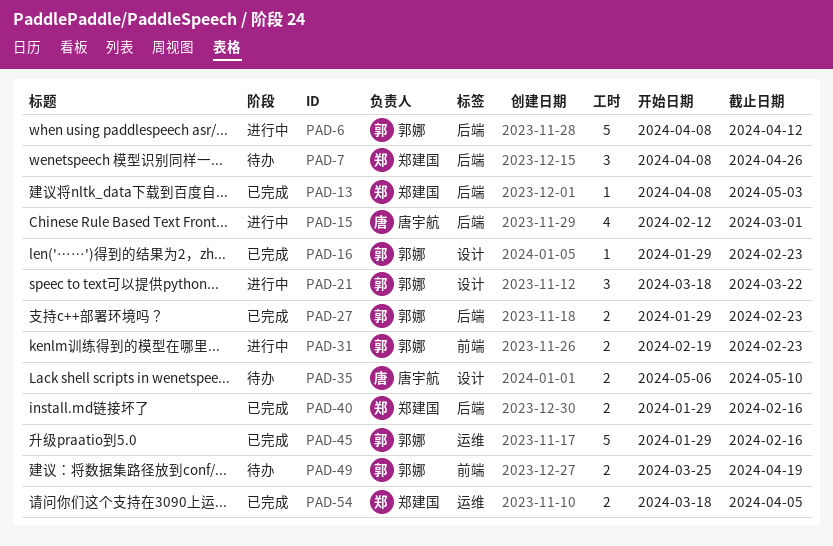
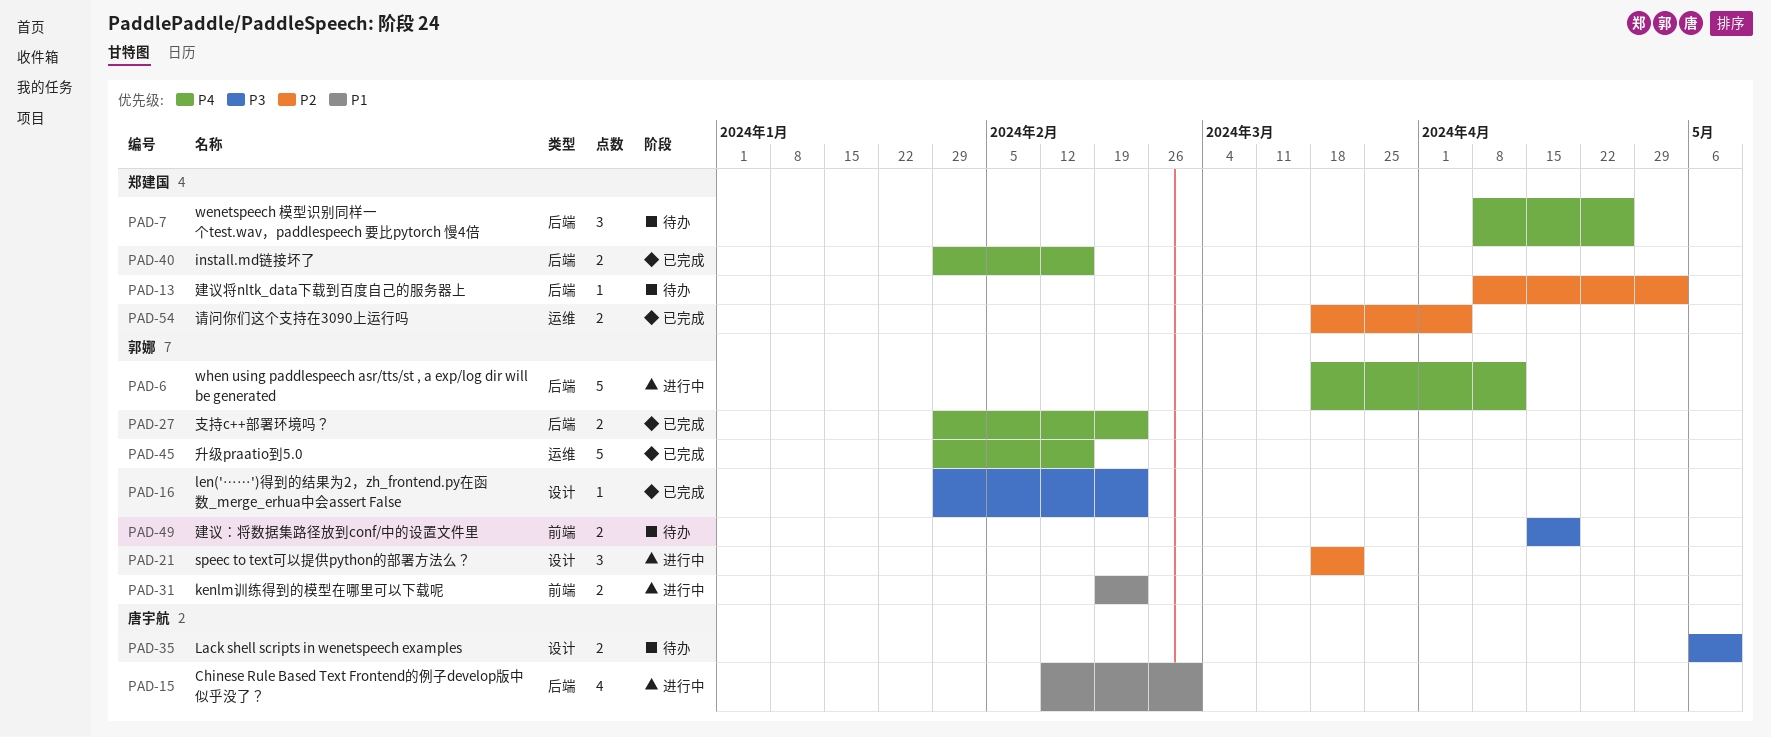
PAD-6, start: Apr 8 -> Mar 18
PAD-13, status: 已完成 -> 待办
PAD-49, start: Mar 25 -> Apr 15

